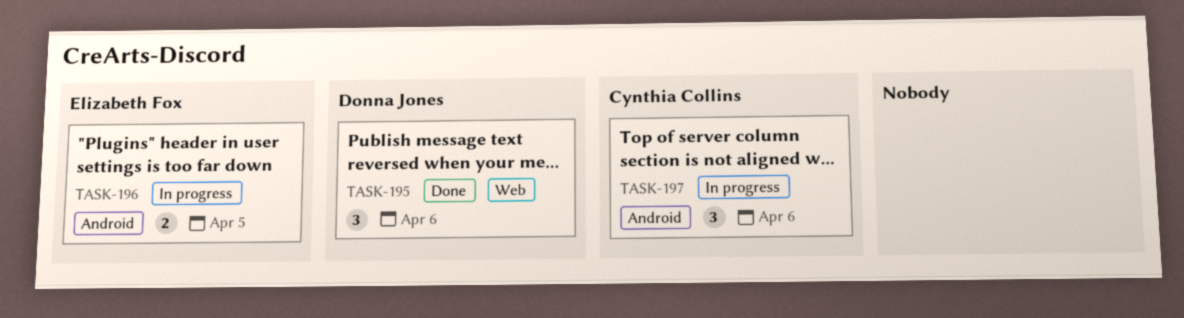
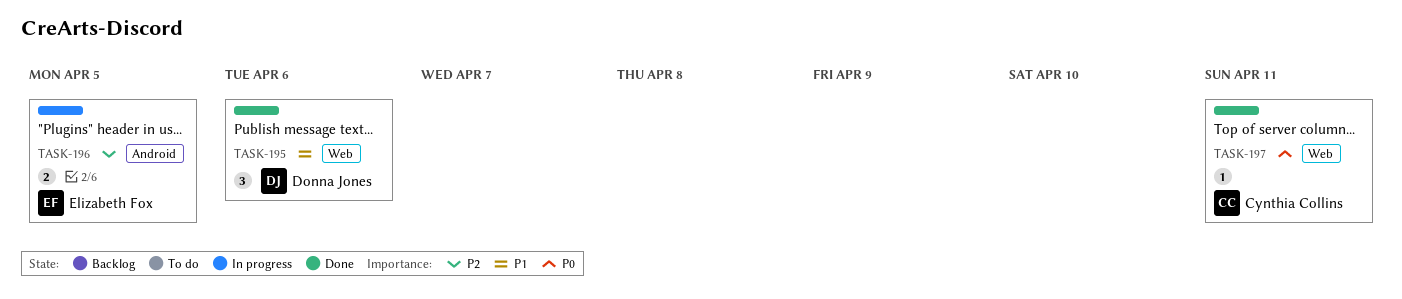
TASK-197, status: In progress -> Done
TASK-197, label: Android -> Web
TASK-197, estimate: 3 -> 1
TASK-197, due: Apr 6 -> Apr 11

